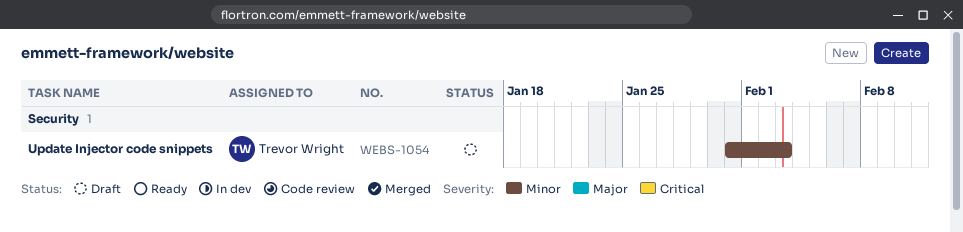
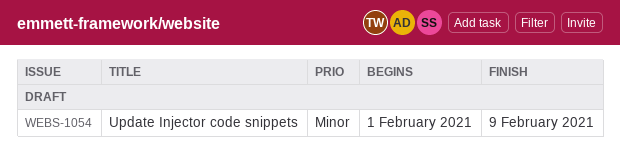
WEBS-1054, start: Jan 31 -> Feb 1
WEBS-1054, due: Feb 3 -> Feb 9

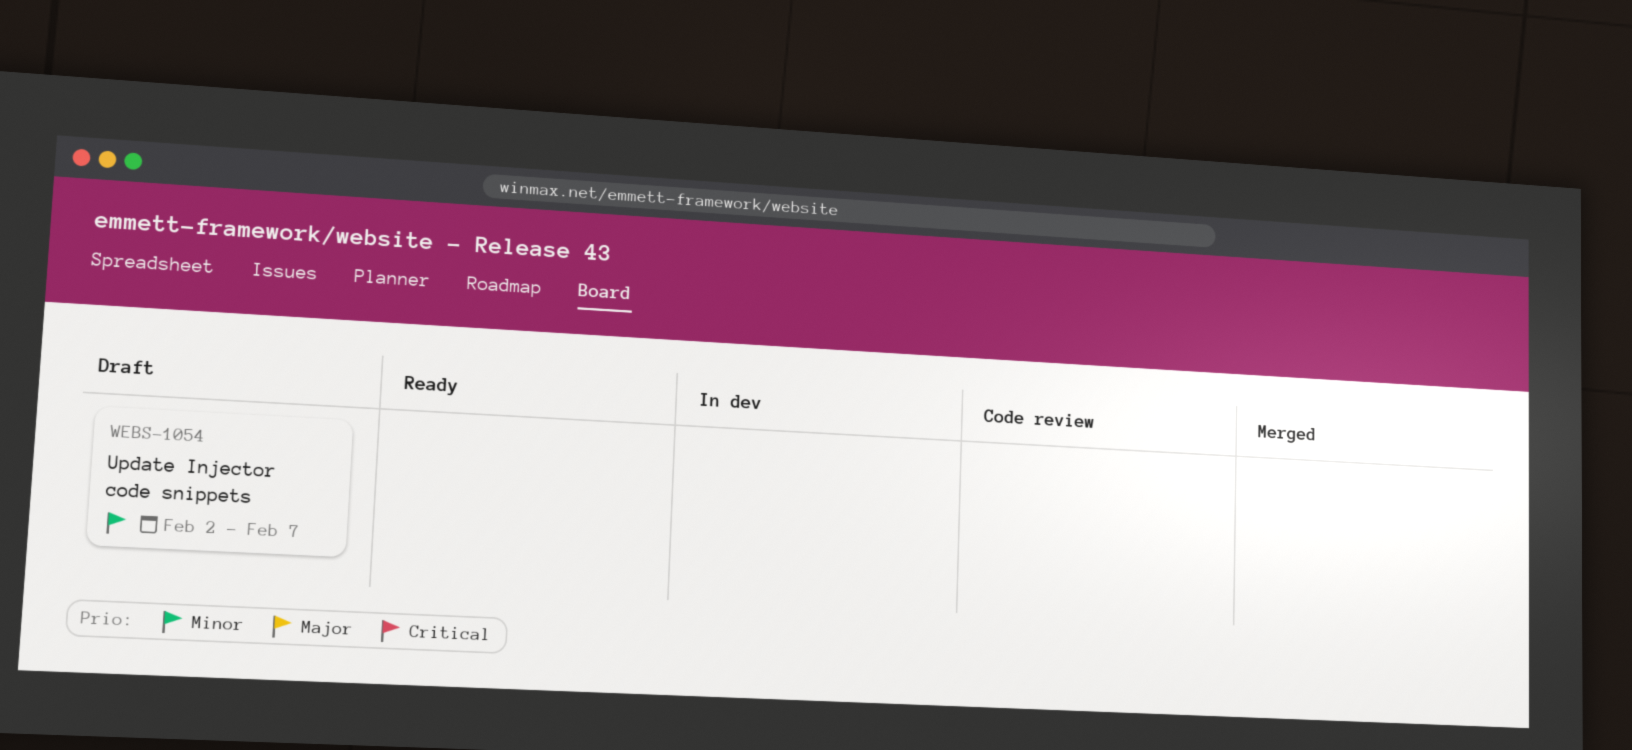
WEBS-1054, start: Feb 1 -> Feb 2
WEBS-1054, due: Feb 9 -> Feb 7

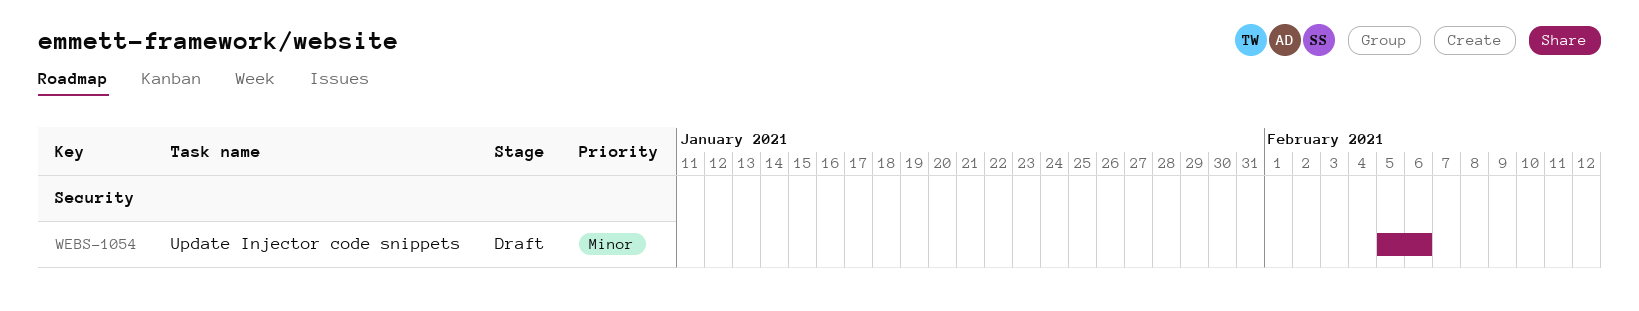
WEBS-1054, start: Feb 2 -> Feb 5
WEBS-1054, due: Feb 7 -> Feb 6

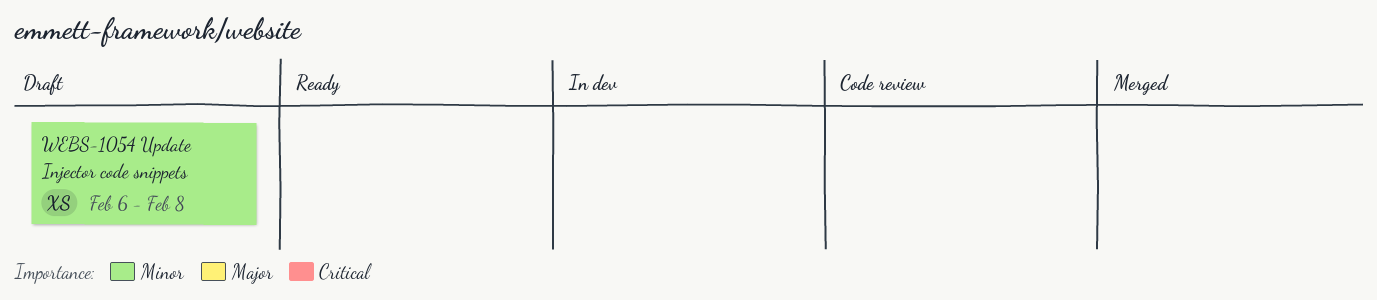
WEBS-1054, start: Feb 5 -> Feb 6
WEBS-1054, due: Feb 6 -> Feb 8

